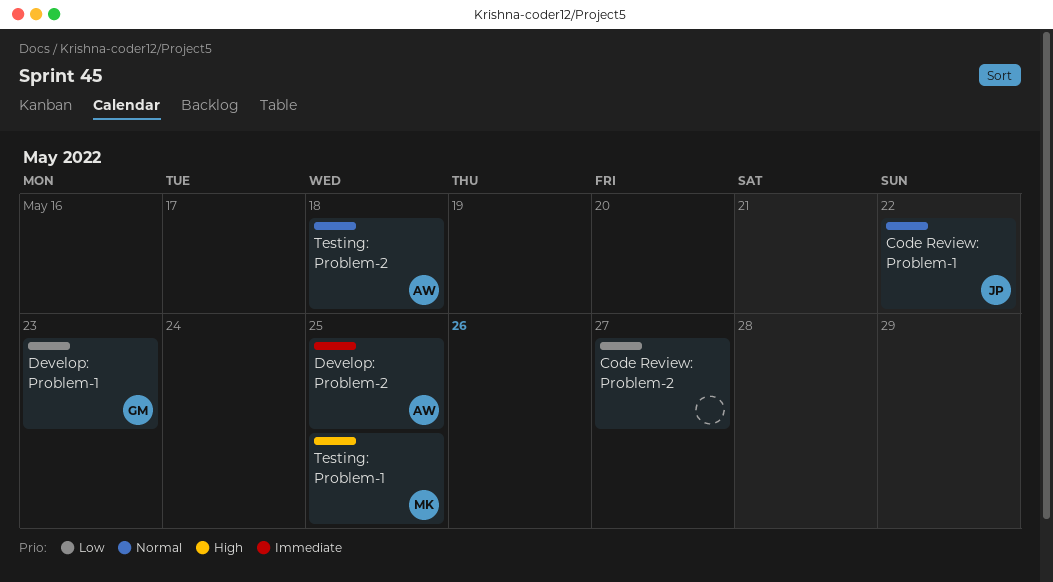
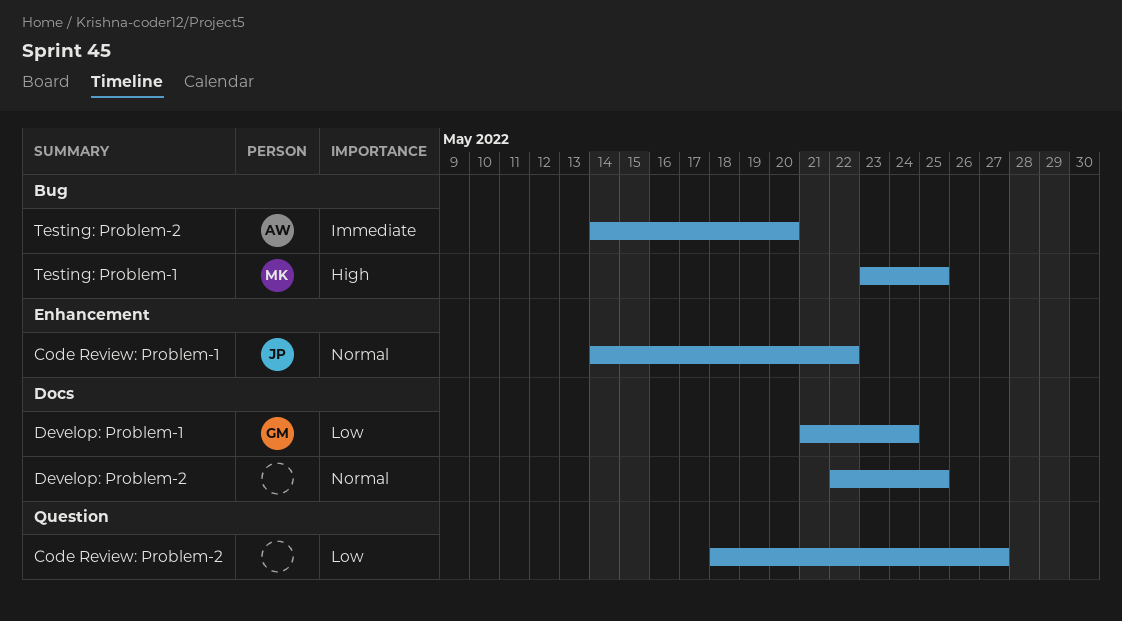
Develop: Problem-1, due: May 23 -> May 24
Develop: Problem-2, owner: AW -> none
Develop: Problem-2, priority: Immediate -> Normal
Testing: Problem-2, priority: Normal -> Immediate
Testing: Problem-2, due: May 18 -> May 20

